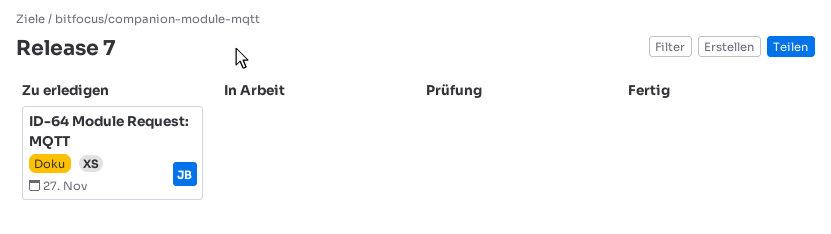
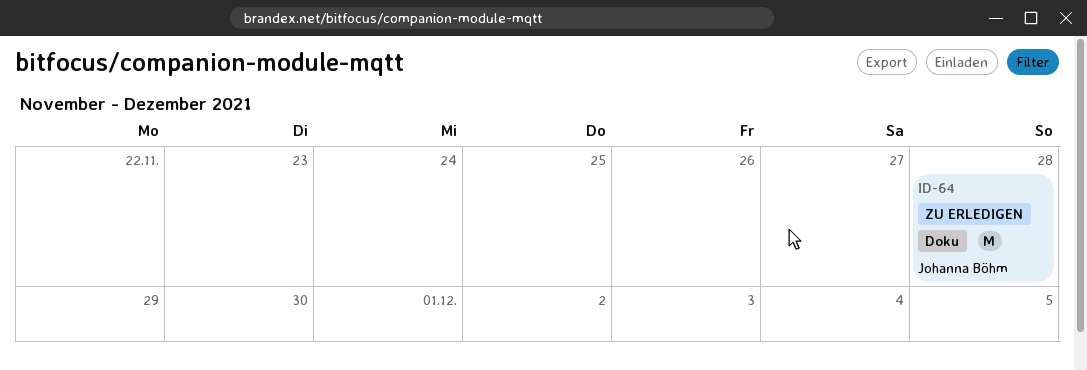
ID-64, estimate: XS -> M
ID-64, due: Nov 27 -> Nov 28

